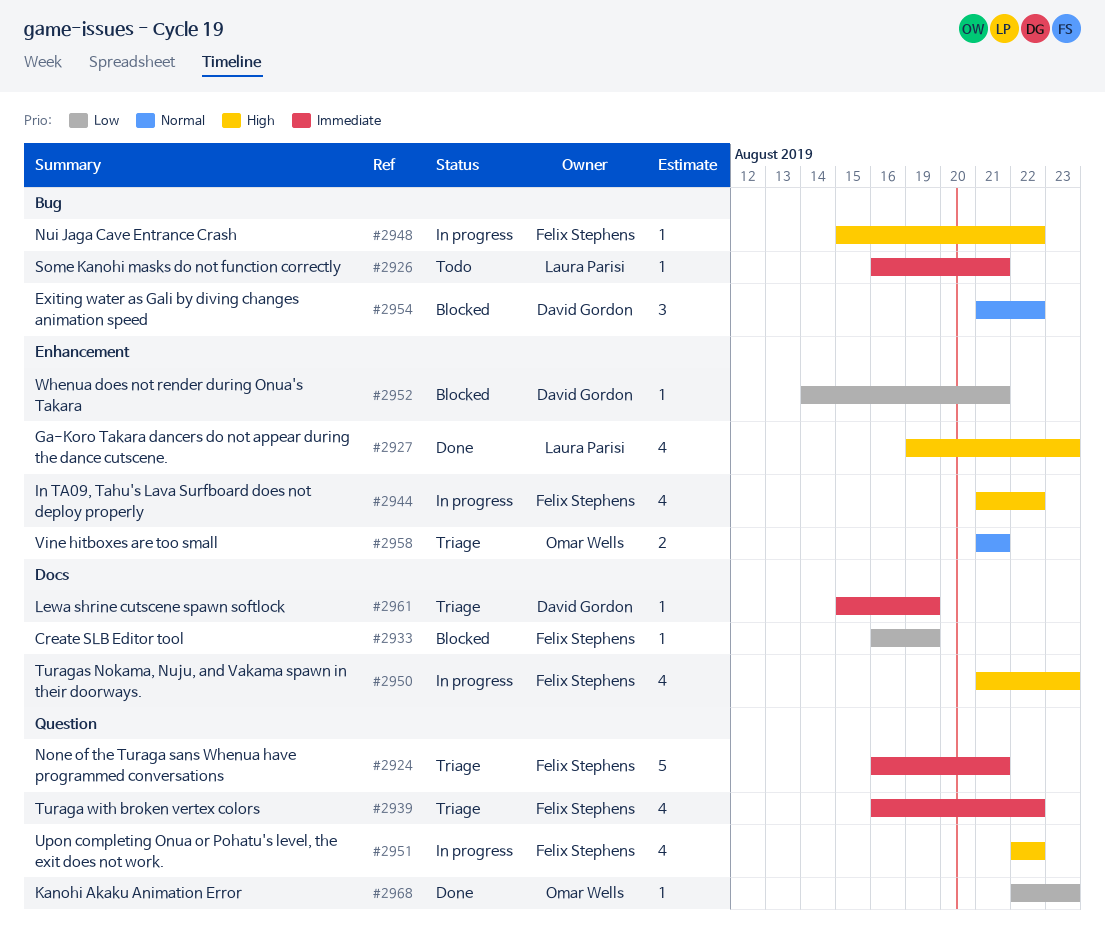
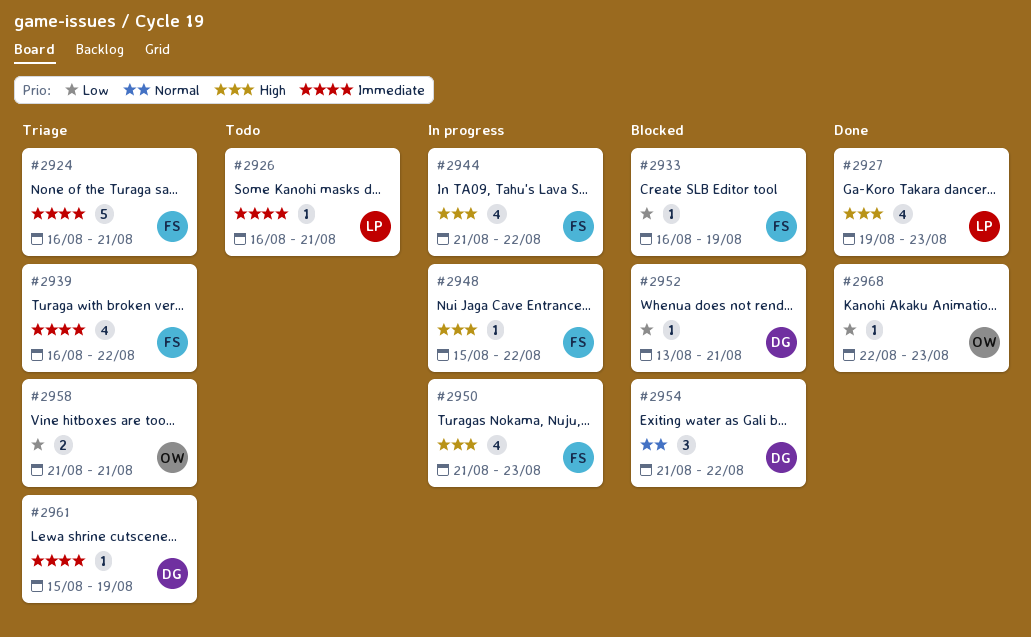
#2951: present -> none
#2952, start: Aug 14 -> Aug 13
#2958, priority: Normal -> Low

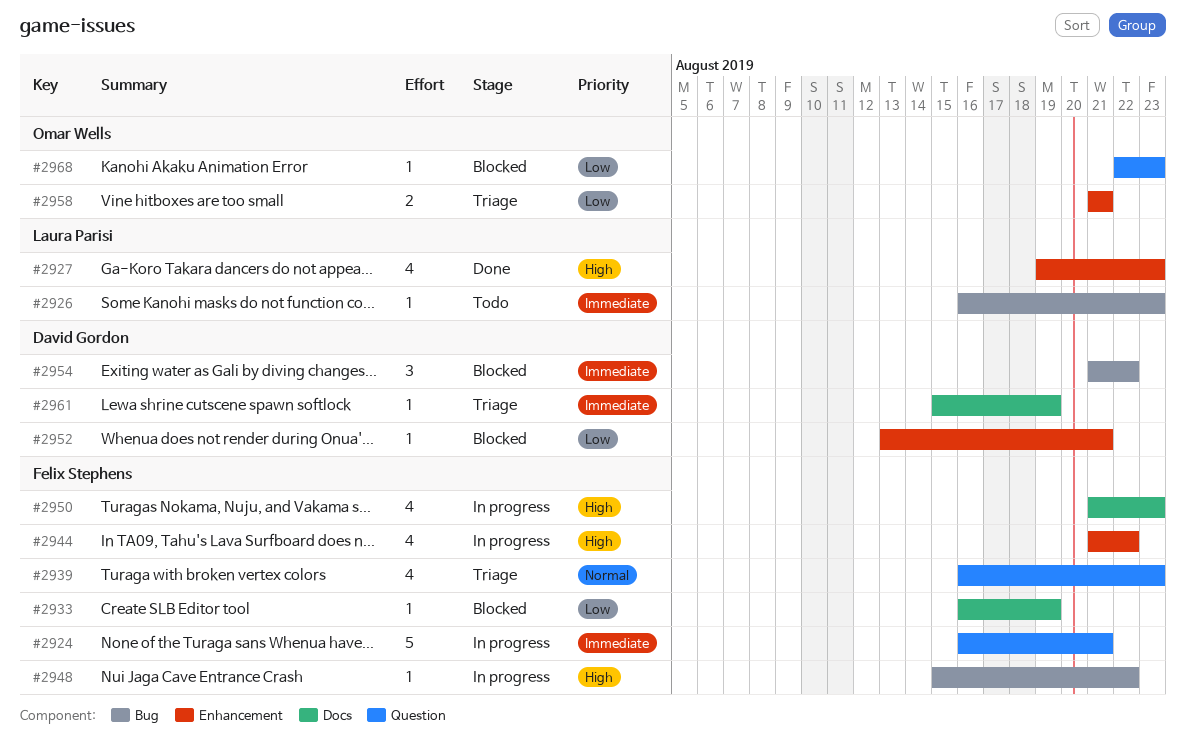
#2924, status: Triage -> In progress
#2926, due: Aug 21 -> Aug 23
#2939, priority: Immediate -> Normal
#2939, due: Aug 22 -> Aug 23
#2954, priority: Normal -> Immediate
#2968, status: Done -> Blocked

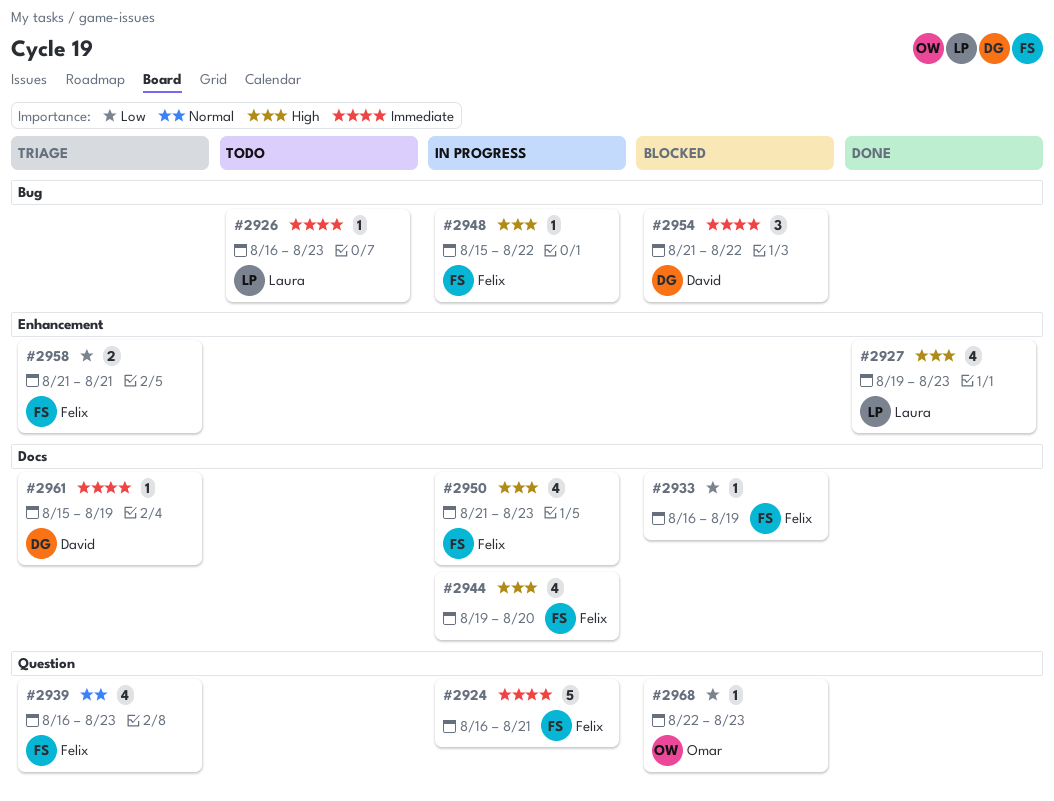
#2944, label: Enhancement -> Docs
#2944, start: Aug 21 -> Aug 19
#2944, due: Aug 22 -> Aug 20
#2952: present -> none
#2958, owner: Omar Wells -> Felix Stephens

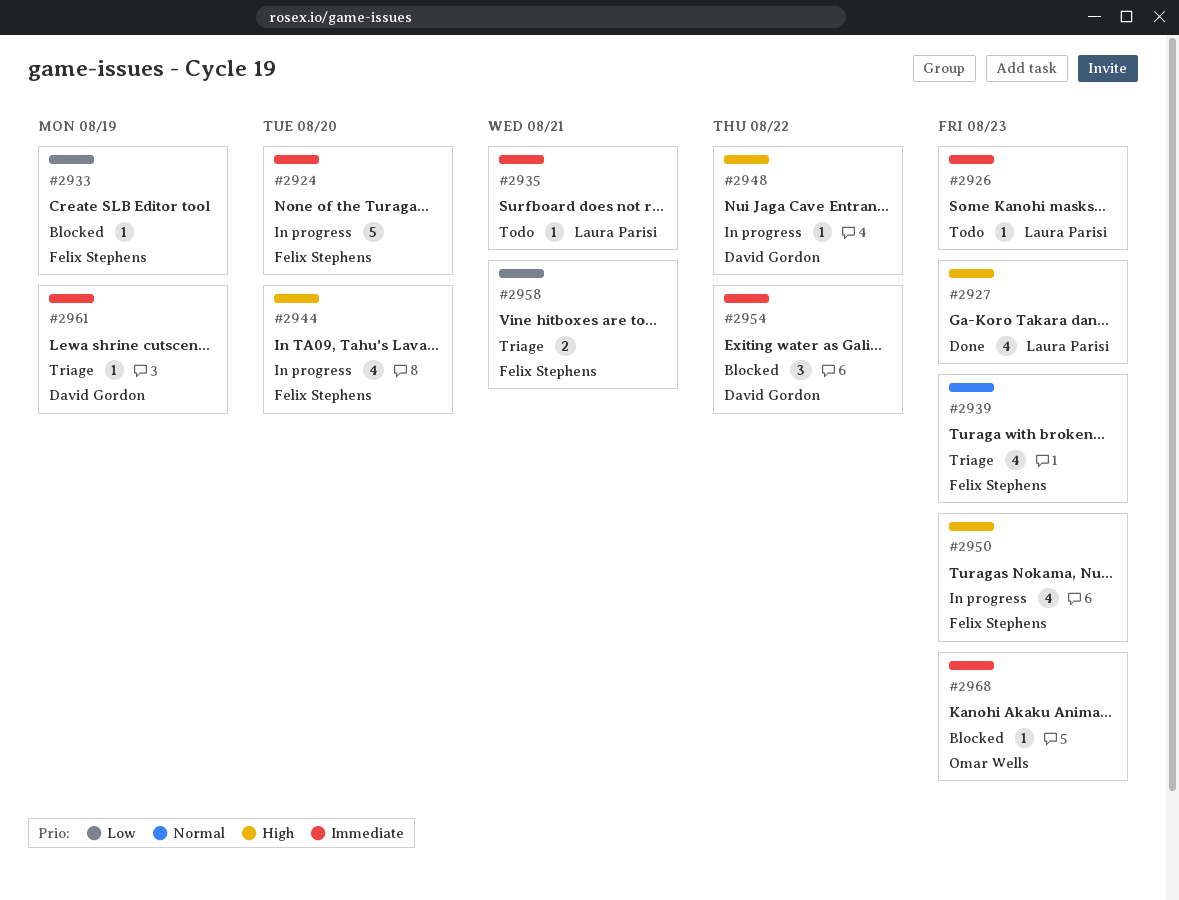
#2924, due: Aug 21 -> Aug 20
#2935: none -> present
#2948, owner: Felix Stephens -> David Gordon
#2968, priority: Low -> Immediate

